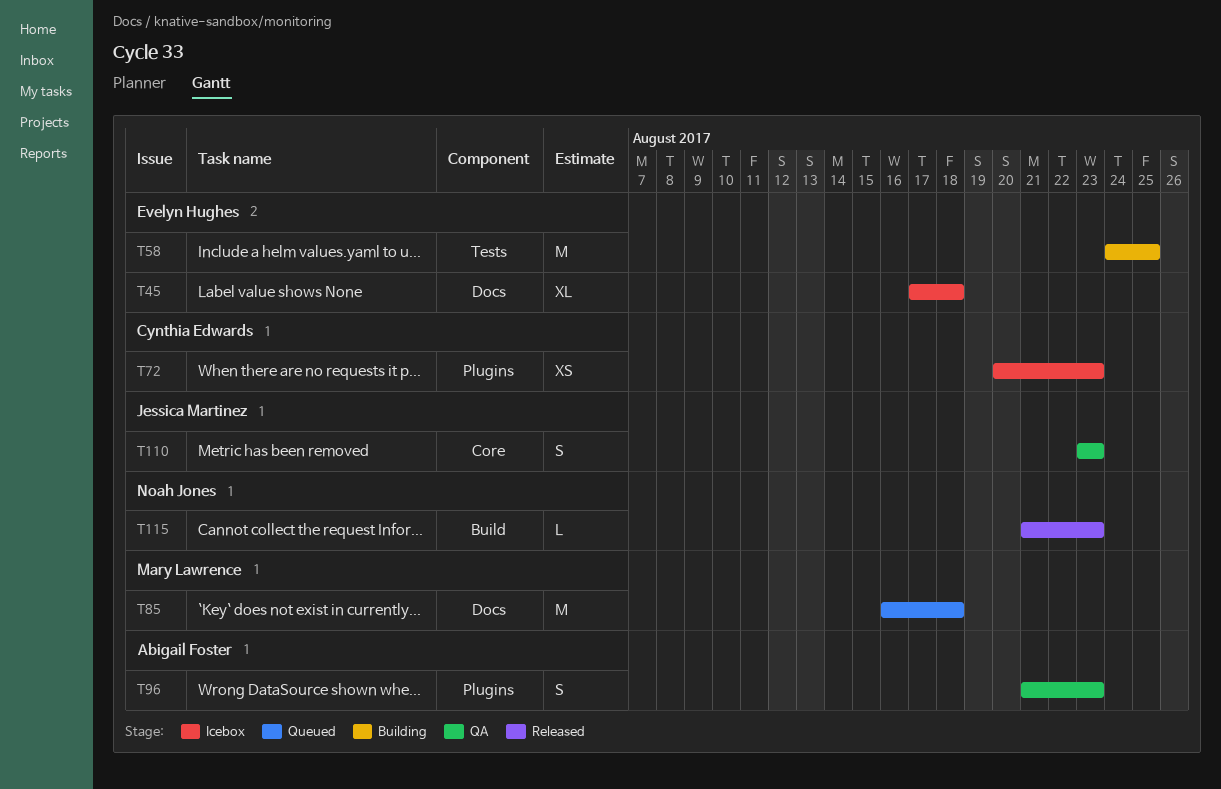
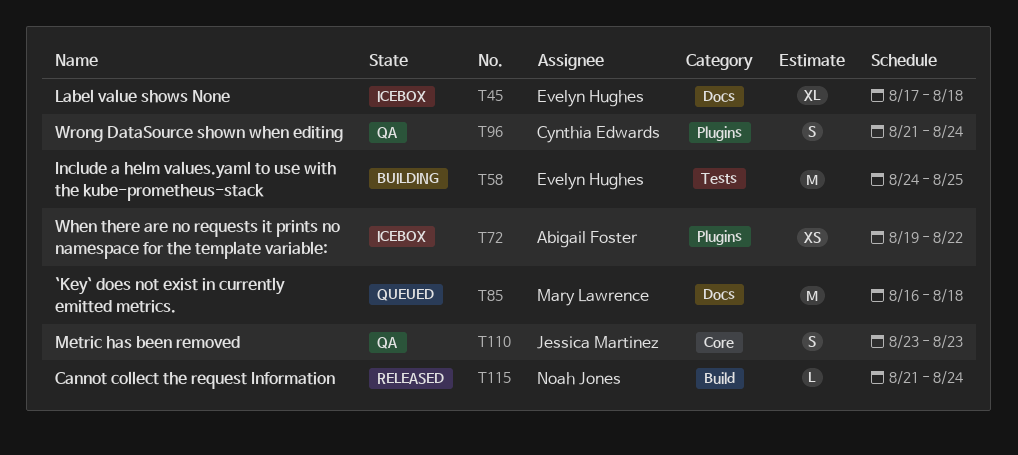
T72, owner: Cynthia Edwards -> Abigail Foster
T72, start: Aug 20 -> Aug 19
T72, due: Aug 23 -> Aug 22
T96, owner: Abigail Foster -> Cynthia Edwards
T96, due: Aug 23 -> Aug 24
T115, due: Aug 23 -> Aug 24

